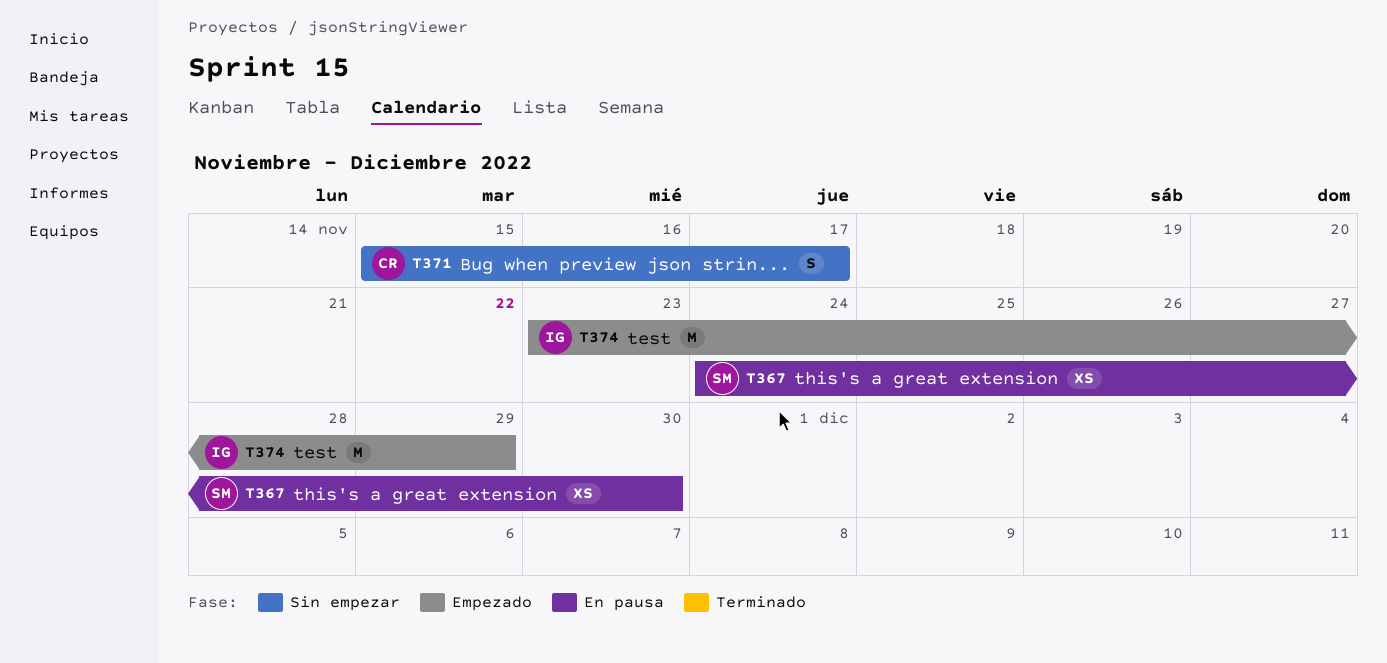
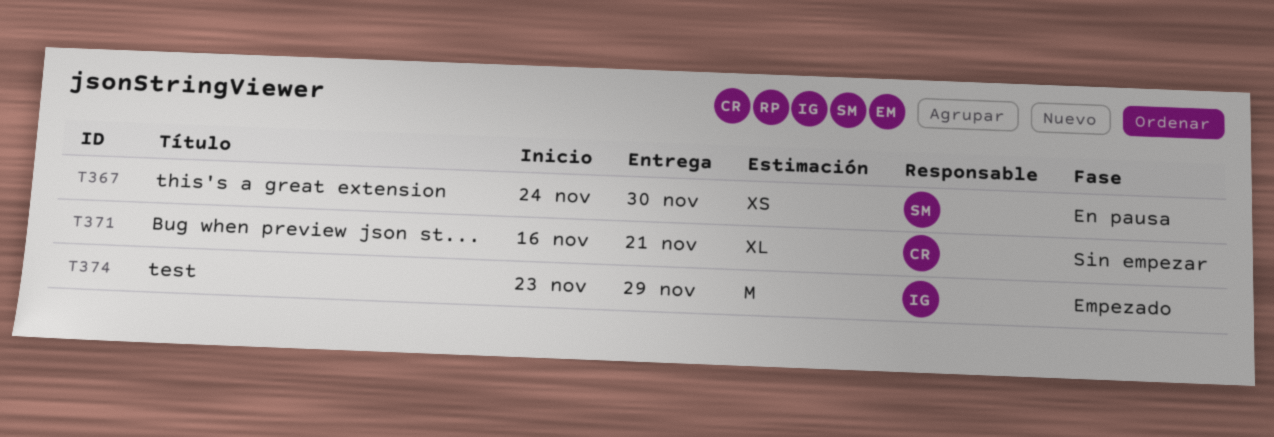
T371, estimate: S -> XL
T371, start: Nov 15 -> Nov 16
T371, due: Nov 17 -> Nov 21

